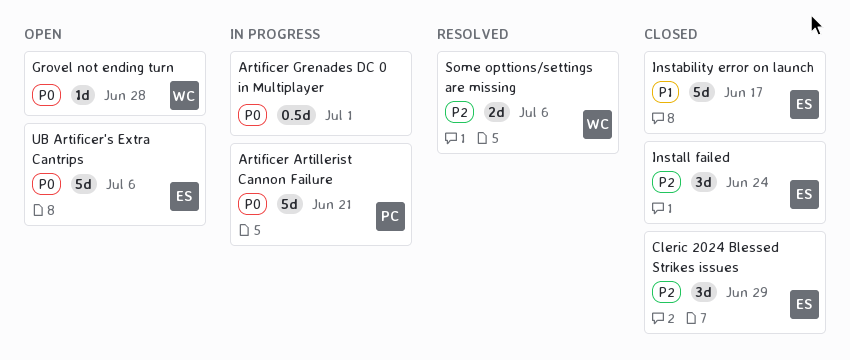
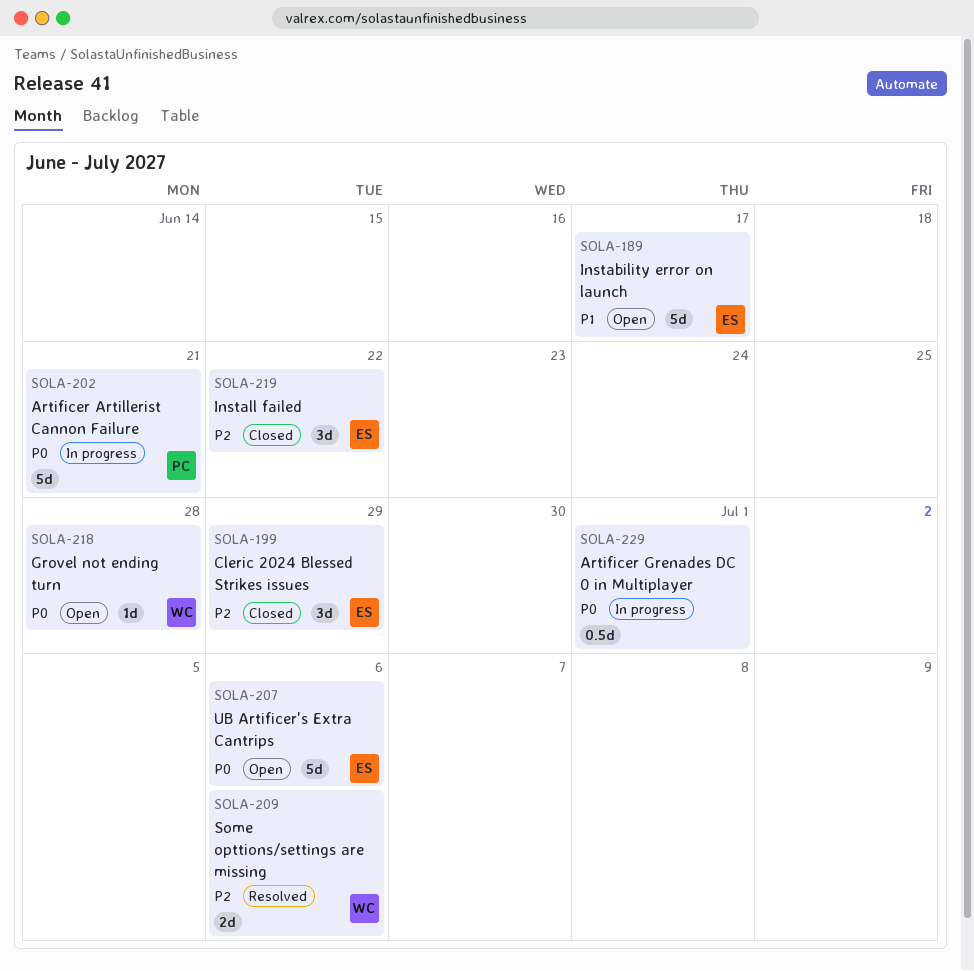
Instability error on launch, status: Closed -> Open
Install failed, due: Jun 24 -> Jun 22

